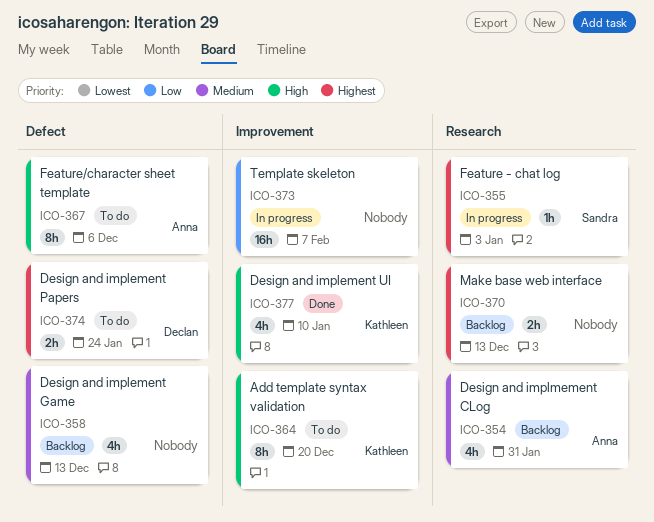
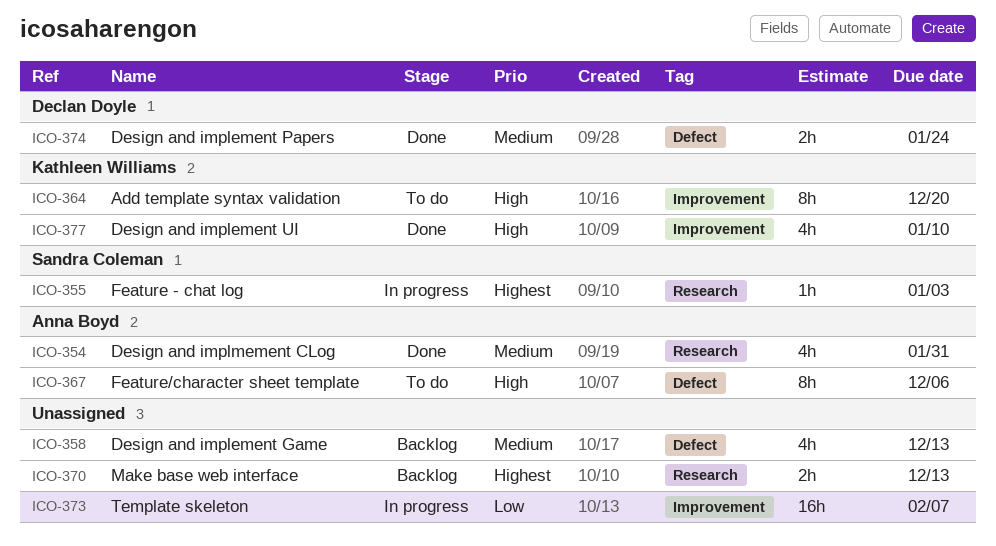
ICO-354, status: Backlog -> Done
ICO-374, status: To do -> Done
ICO-374, priority: Highest -> Medium

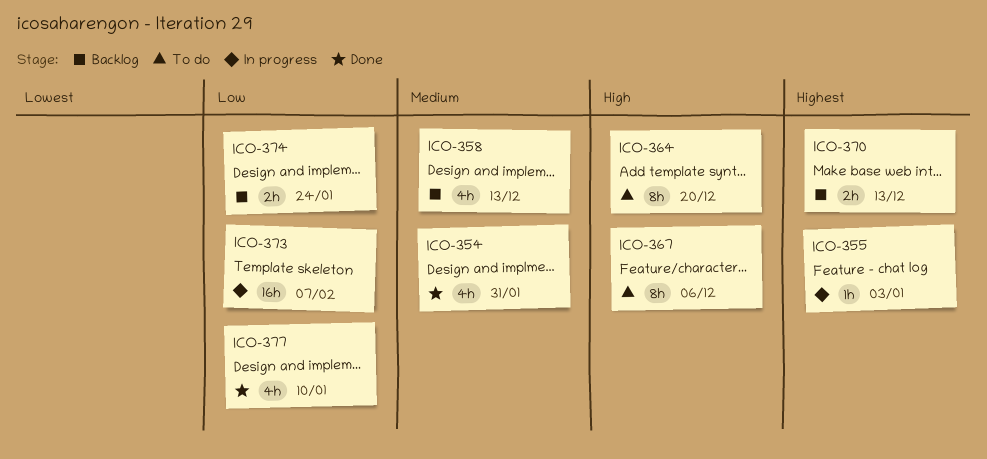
ICO-374, status: Done -> Backlog
ICO-374, priority: Medium -> Low
ICO-377, priority: High -> Low

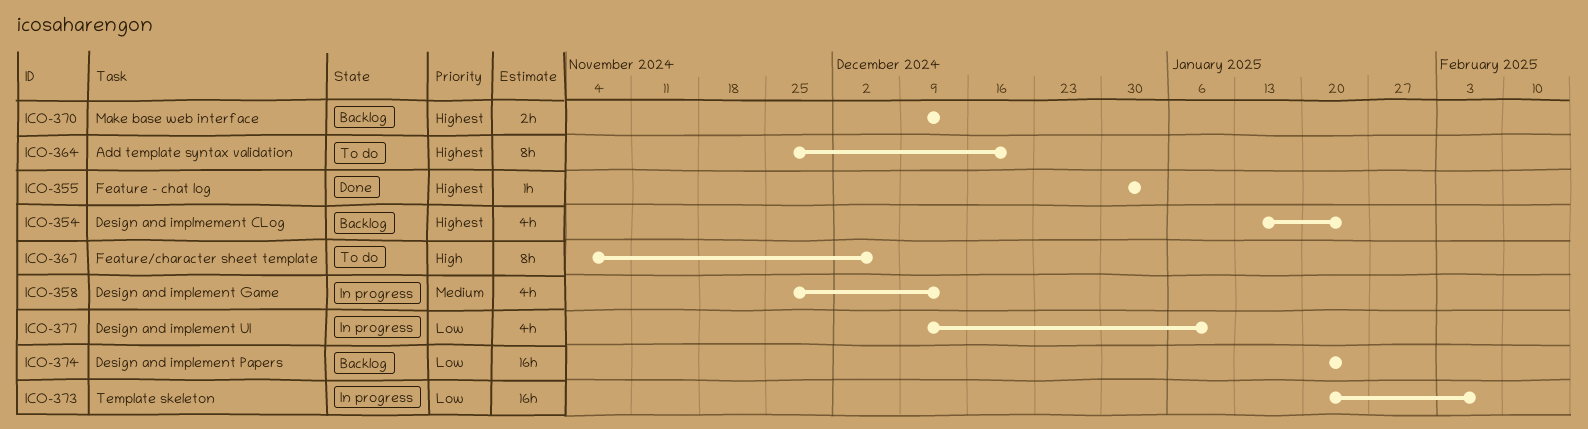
ICO-354, status: Done -> Backlog
ICO-354, priority: Medium -> Highest
ICO-354, due: Jan 31 -> Jan 24
ICO-355, status: In progress -> Done
ICO-358, status: Backlog -> In progress
ICO-364, priority: High -> Highest
ICO-374, estimate: 2h -> 16h
ICO-377, status: Done -> In progress

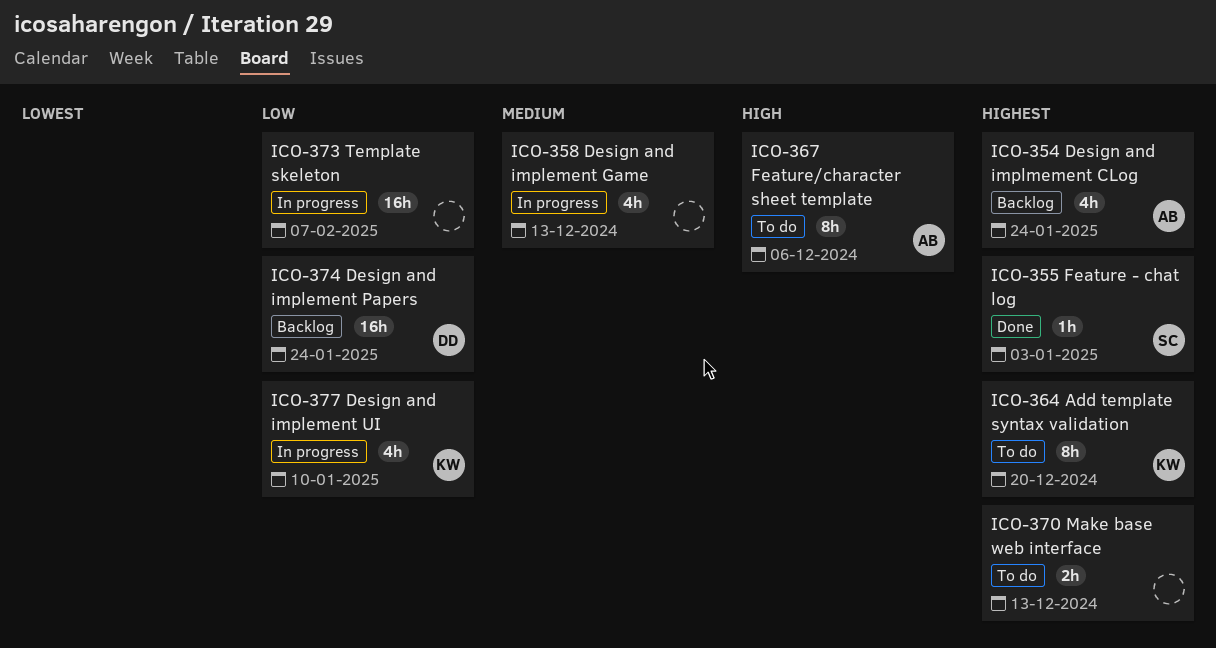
ICO-370, status: Backlog -> To do

